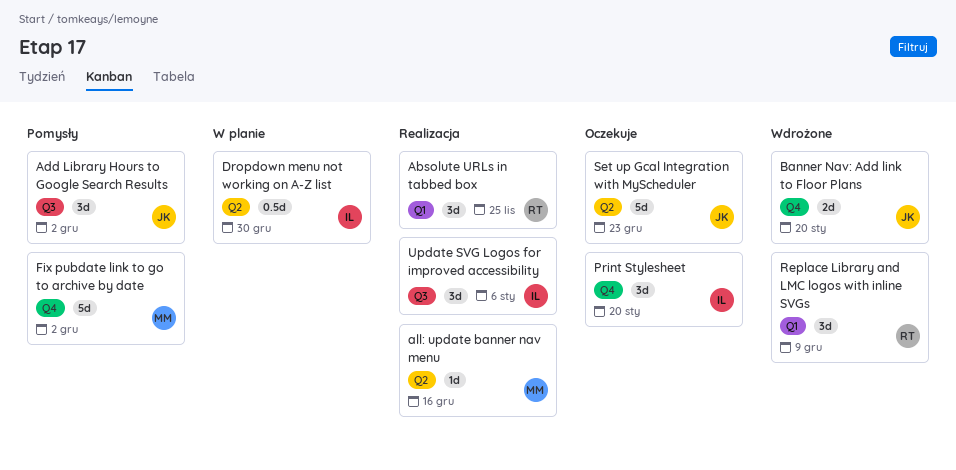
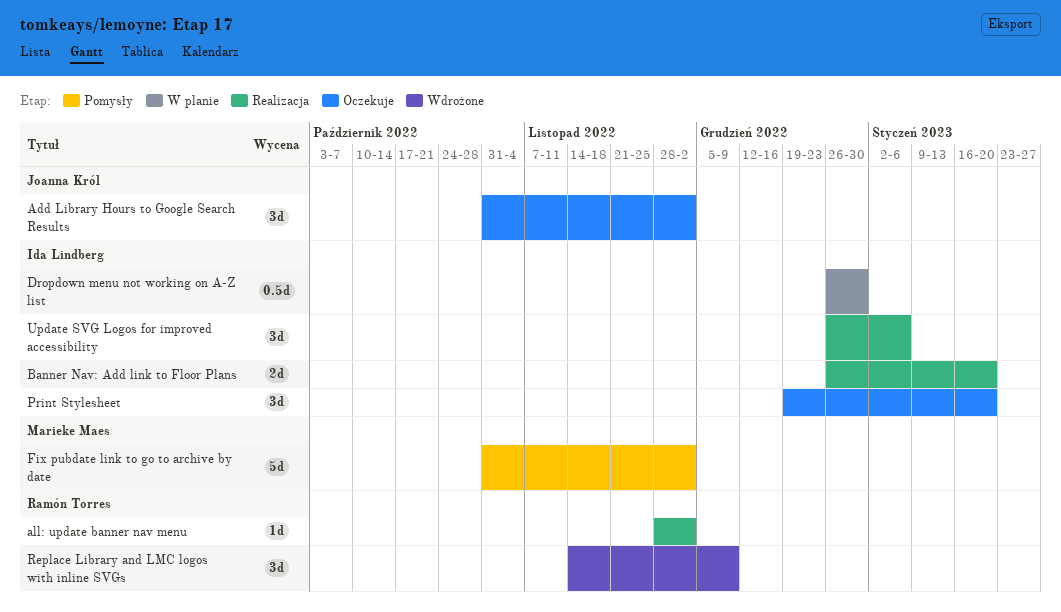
Absolute URLs in tabbed box: present -> none
Add Library Hours to Google Search Results, status: Pomysły -> Oczekuje
all: update banner nav menu, owner: Marieke Maes -> Ramón Torres
all: update banner nav menu, due: Dec 16 -> Dec 2
Banner Nav: Add link to Floor Plans, status: Wdrożone -> Realizacja
Banner Nav: Add link to Floor Plans, owner: Joanna Król -> Ida Lindberg
Set up Gcal Integration with MyScheduler: present -> none

